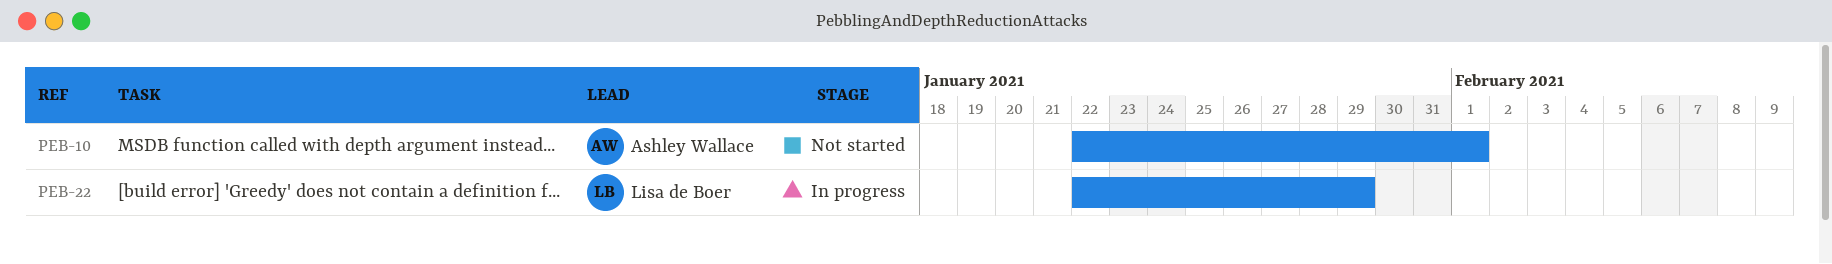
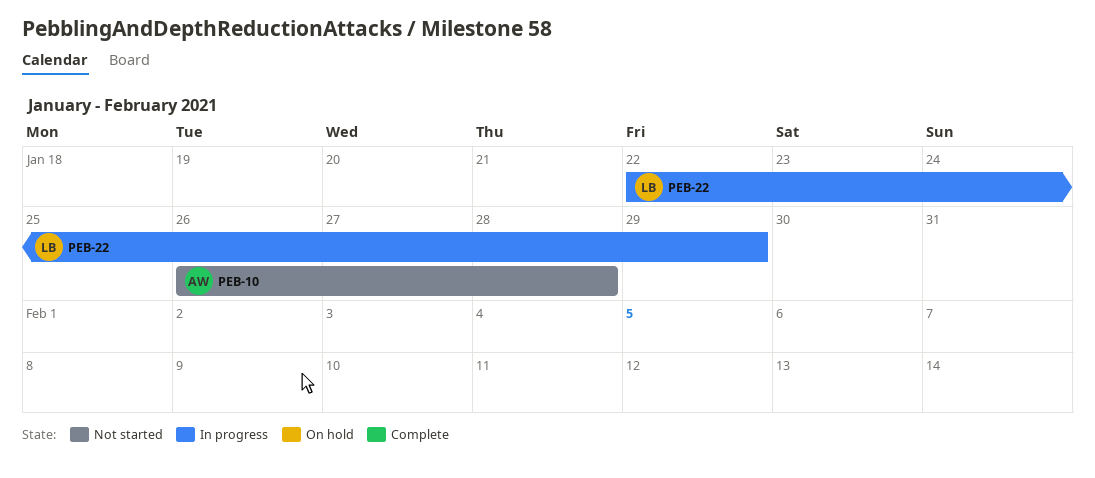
PEB-10, start: Jan 22 -> Jan 26
PEB-10, due: Feb 1 -> Jan 28

